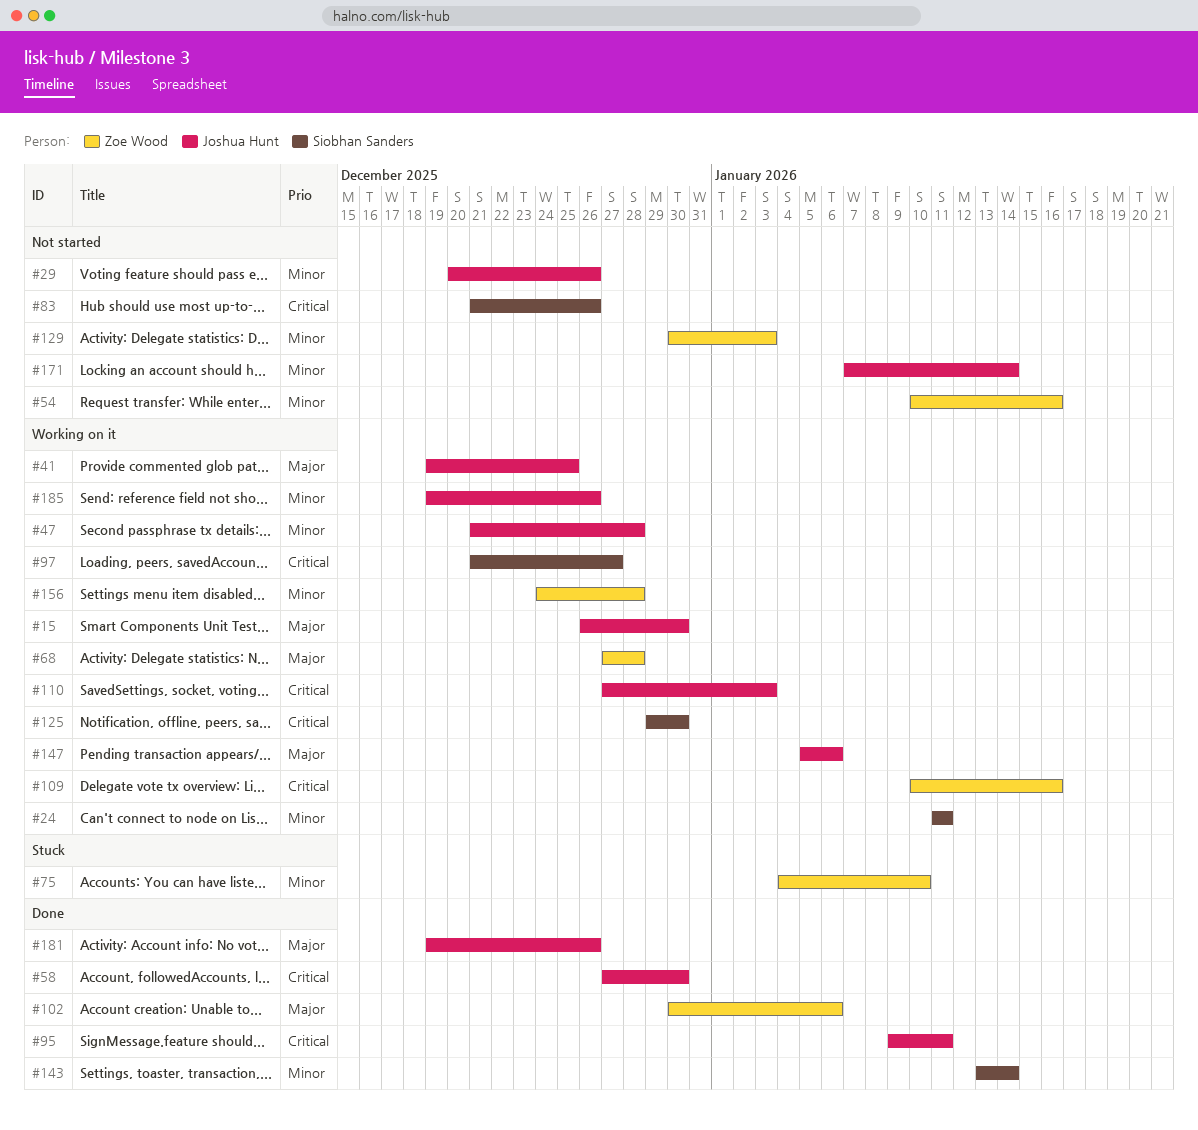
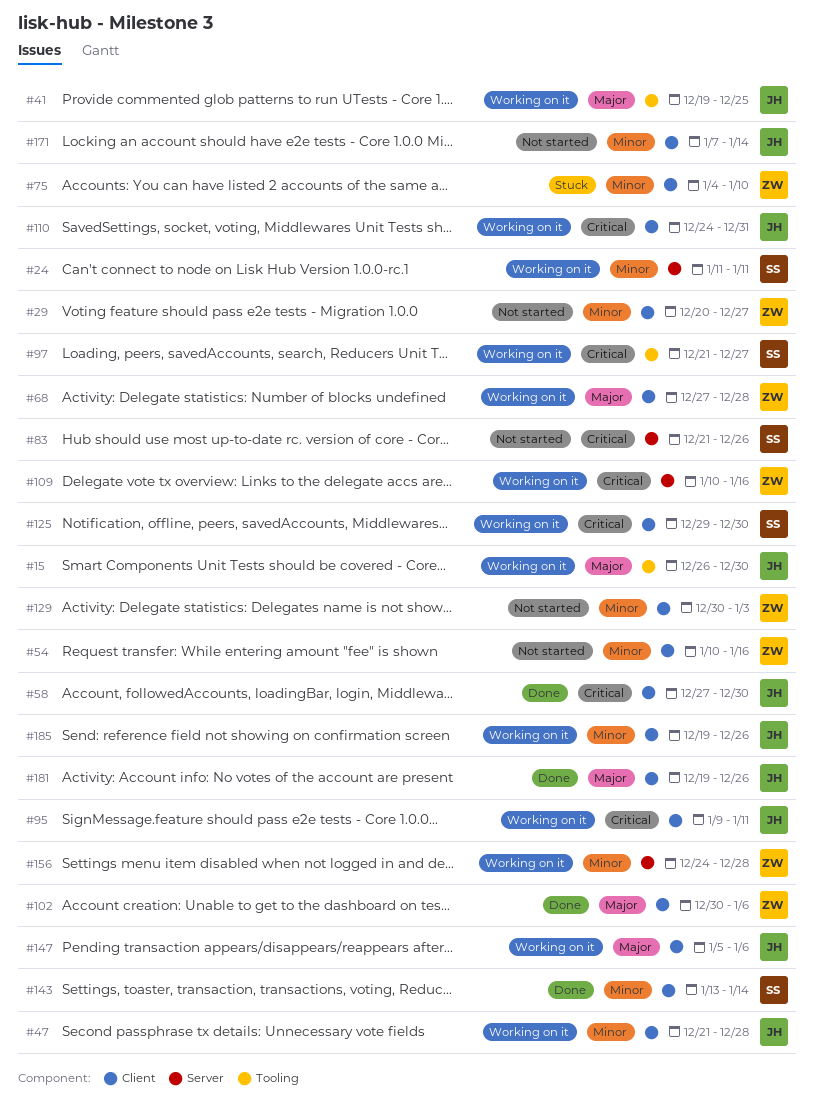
#29, owner: Joshua Hunt -> Zoe Wood
#29, due: Dec 26 -> Dec 27
#95, status: Done -> Working on it
#110, start: Dec 27 -> Dec 24
#110, due: Jan 3 -> Dec 31

